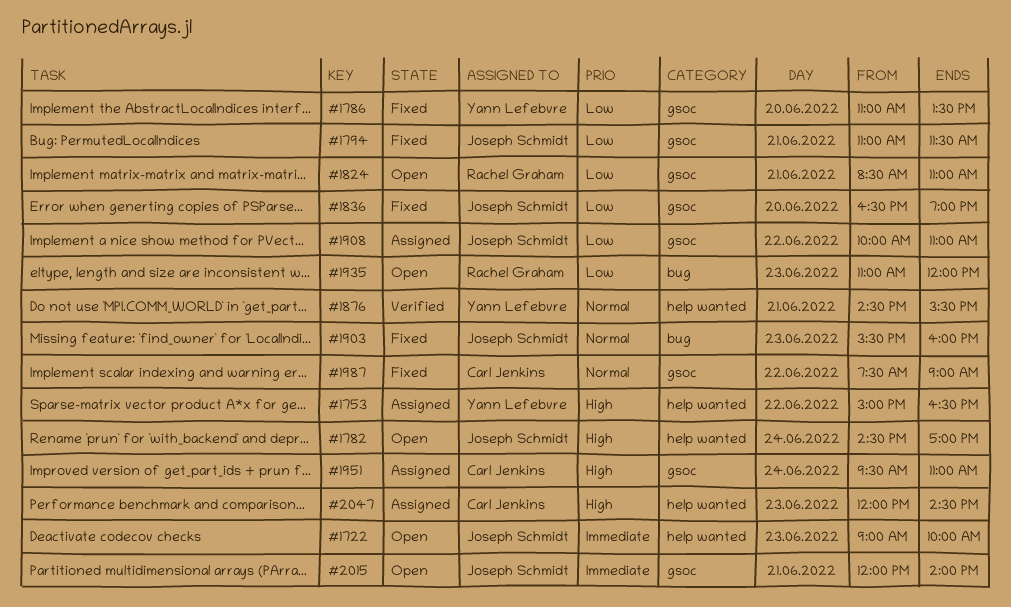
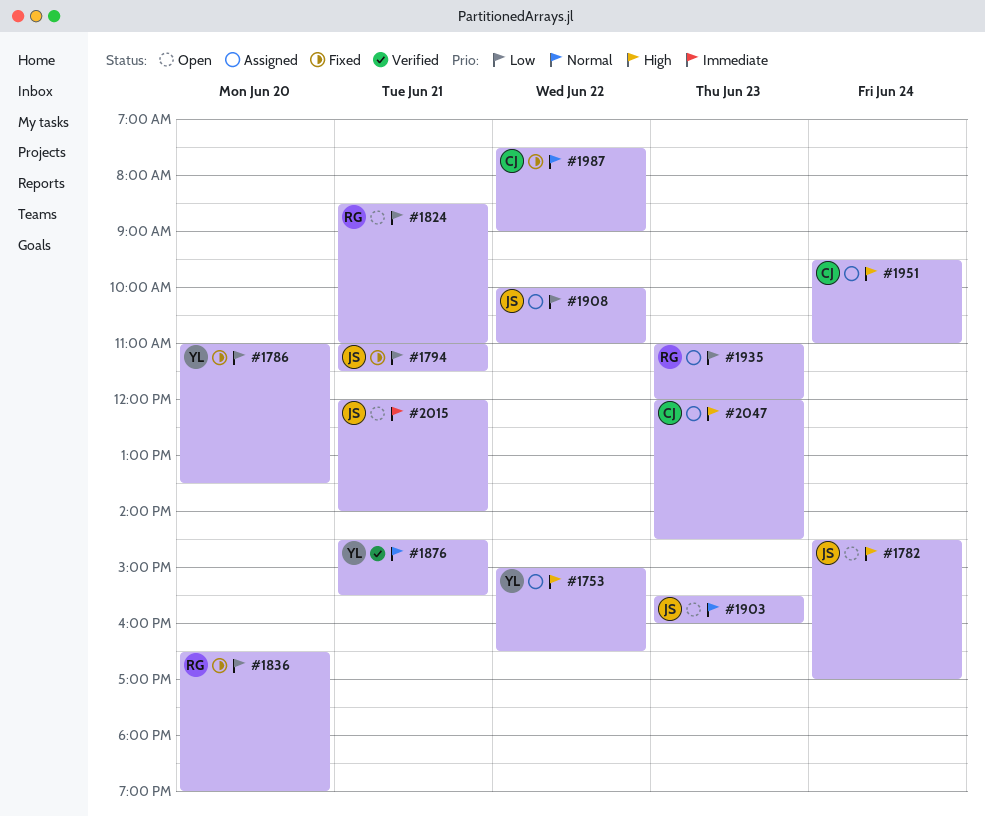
#1722: present -> none
#1836, owner: Joseph Schmidt -> Rachel Graham
#1903, status: Fixed -> Open
#1935, status: Open -> Assigned

